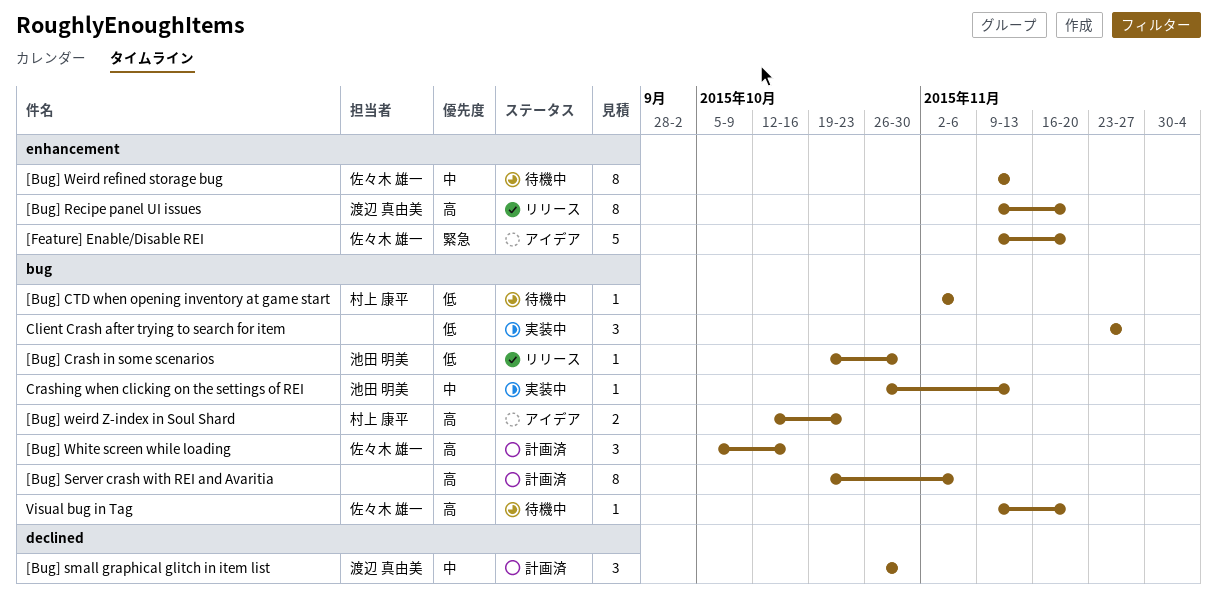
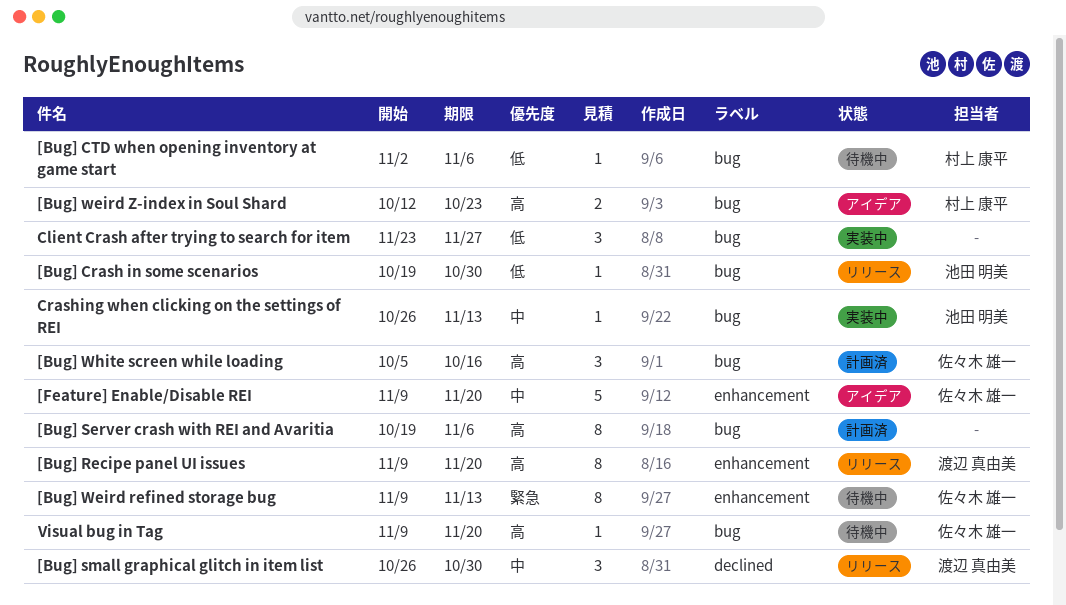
[Bug] small graphical glitch in item list, status: 計画済 -> リリース
[Bug] Weird refined storage bug, priority: 中 -> 緊急
[Feature] Enable/Disable REI, priority: 緊急 -> 中

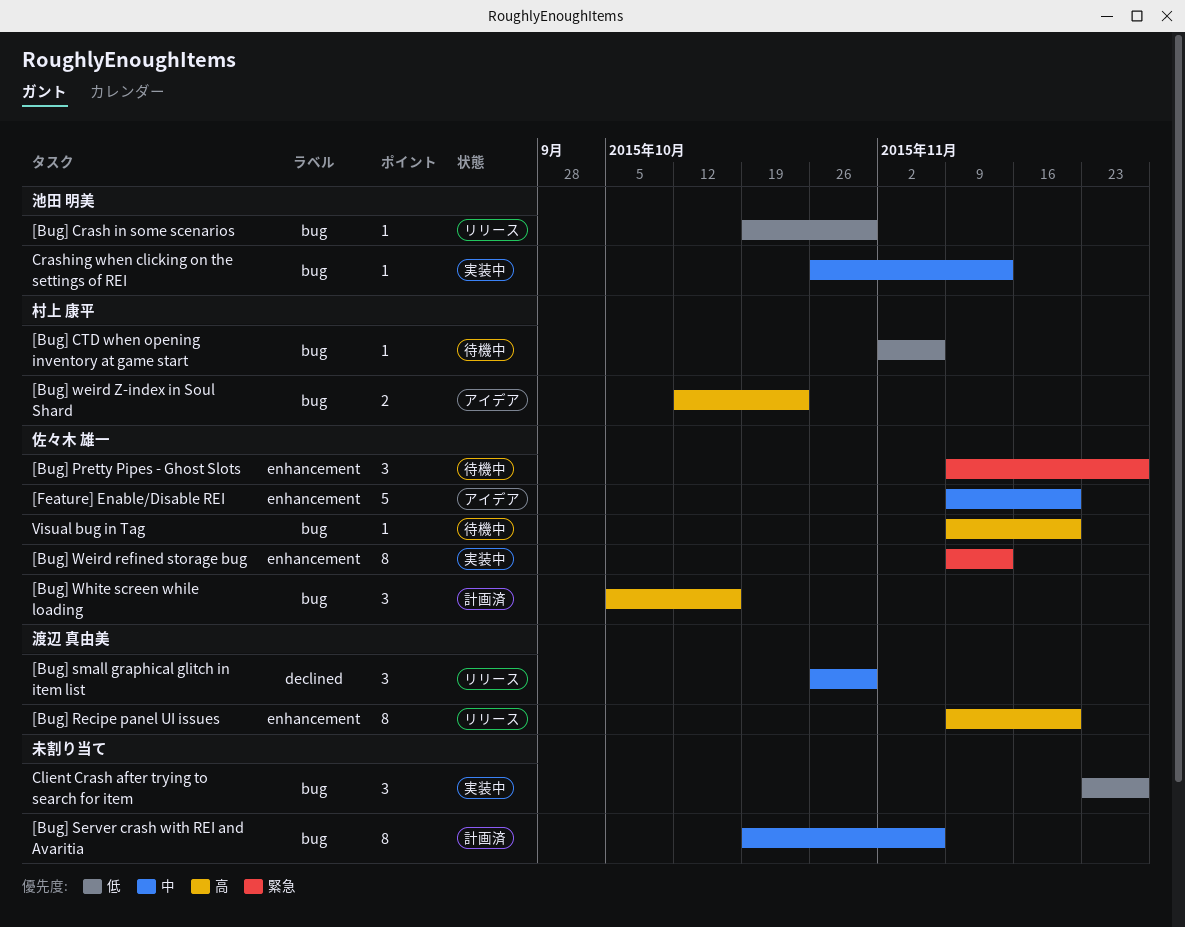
[Bug] Pretty Pipes - Ghost Slots: none -> present
[Bug] Server crash with REI and Avaritia, priority: 高 -> 中
[Bug] Weird refined storage bug, status: 待機中 -> 実装中

